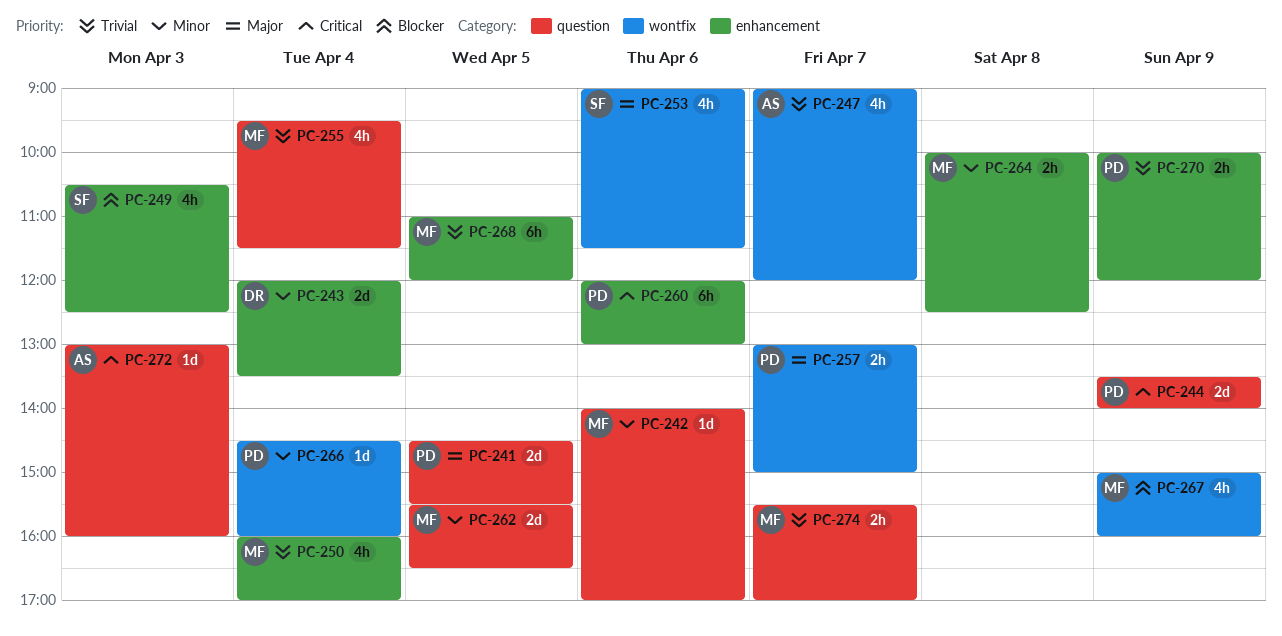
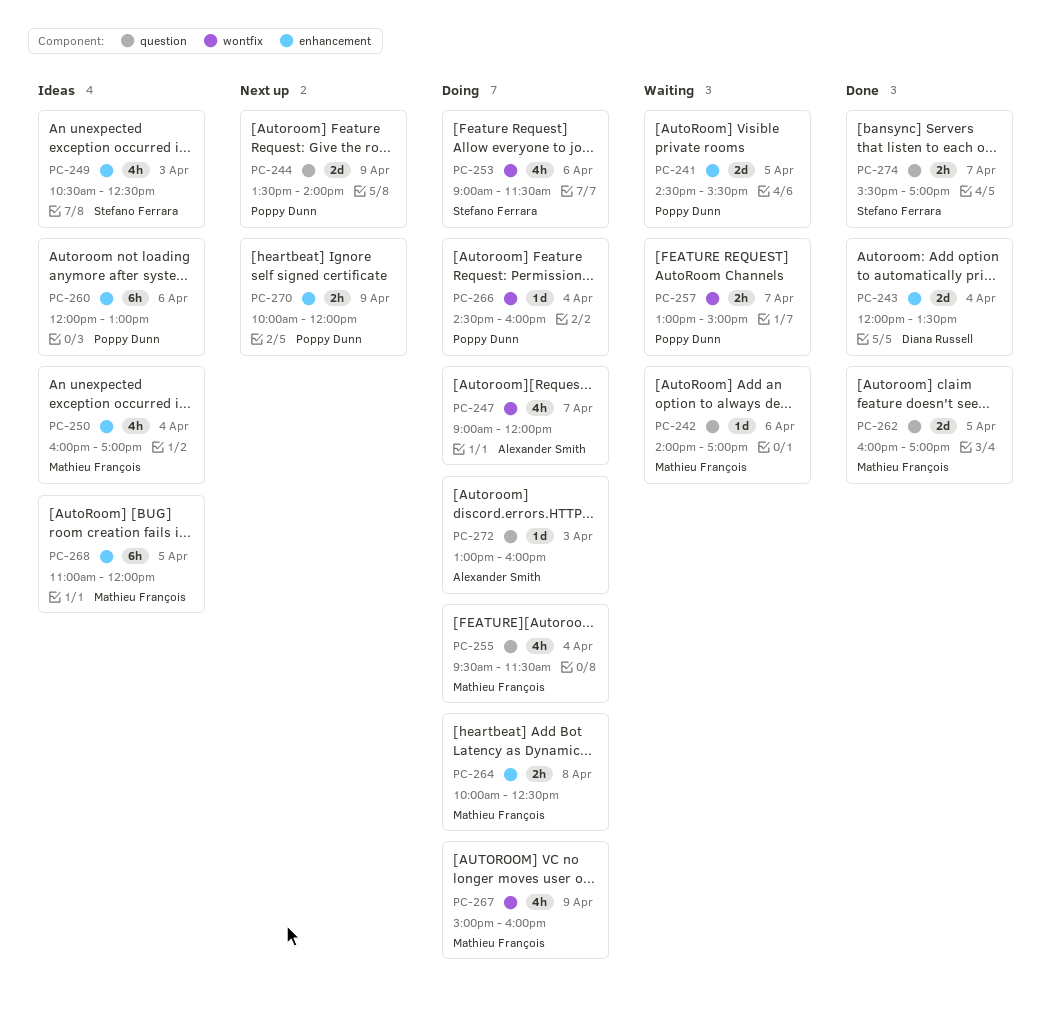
PC-241, label: question -> enhancement
PC-262, begins: 15:30 -> 16:00
PC-262, ends: 16:30 -> 17:00
PC-274, owner: Mathieu François -> Stefano Ferrara

